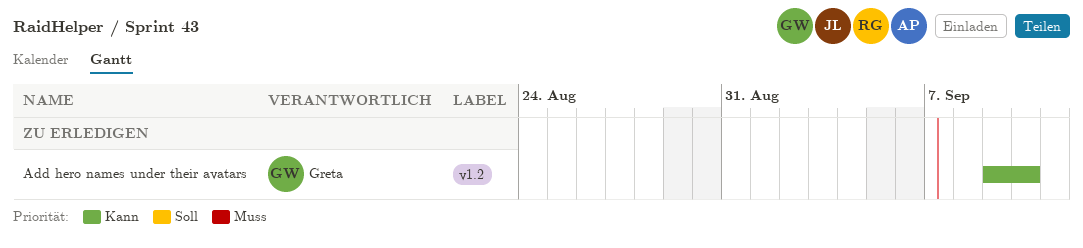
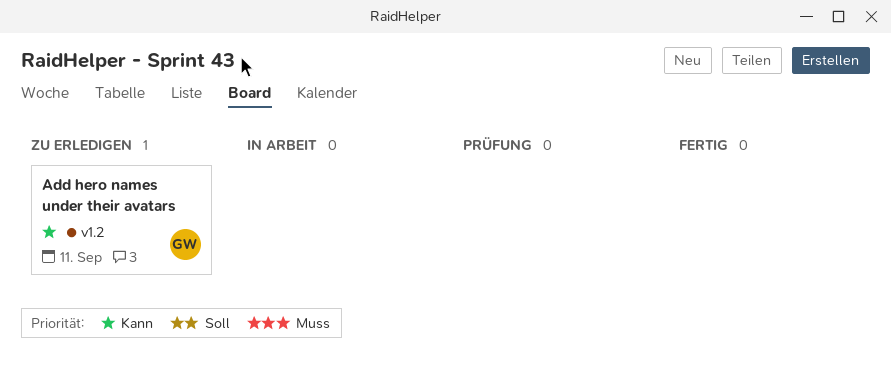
Add hero names under their avatars, due: Sep 10 -> Sep 11

